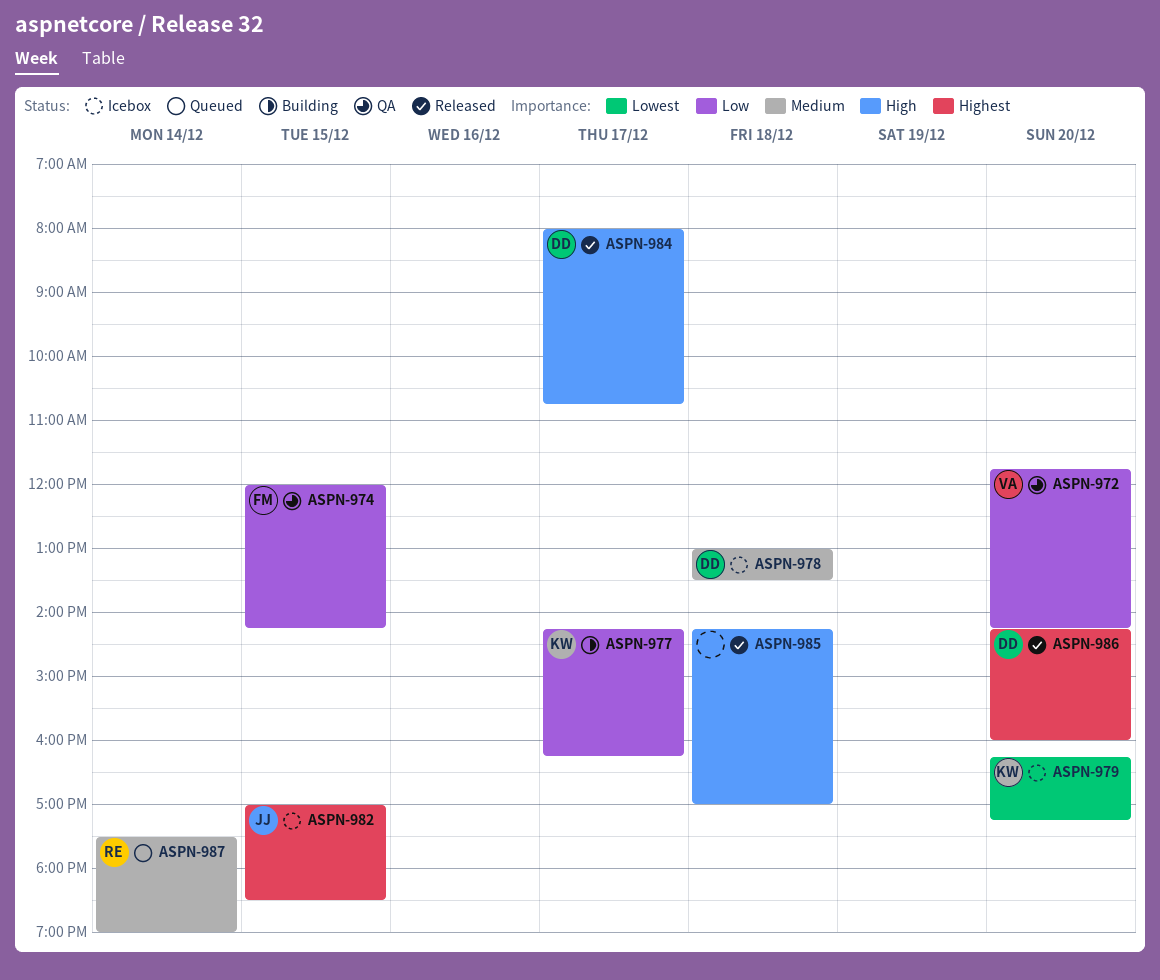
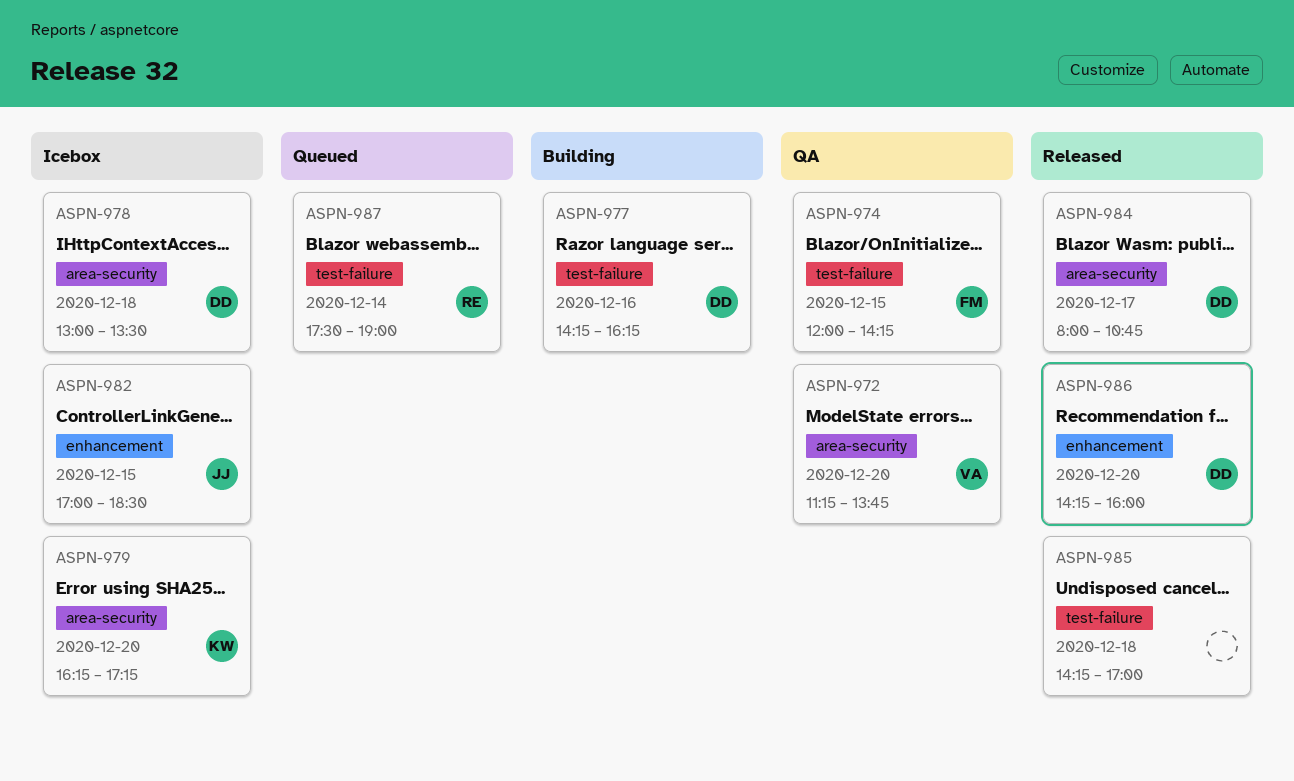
ASPN-972, begins: 11:45 -> 11:15
ASPN-972, ends: 14:15 -> 13:45
ASPN-977, owner: KW -> DD
ASPN-977, day: Dec 17 -> Dec 16

